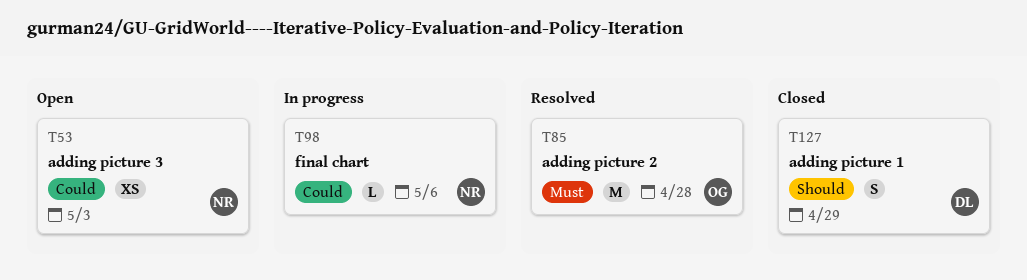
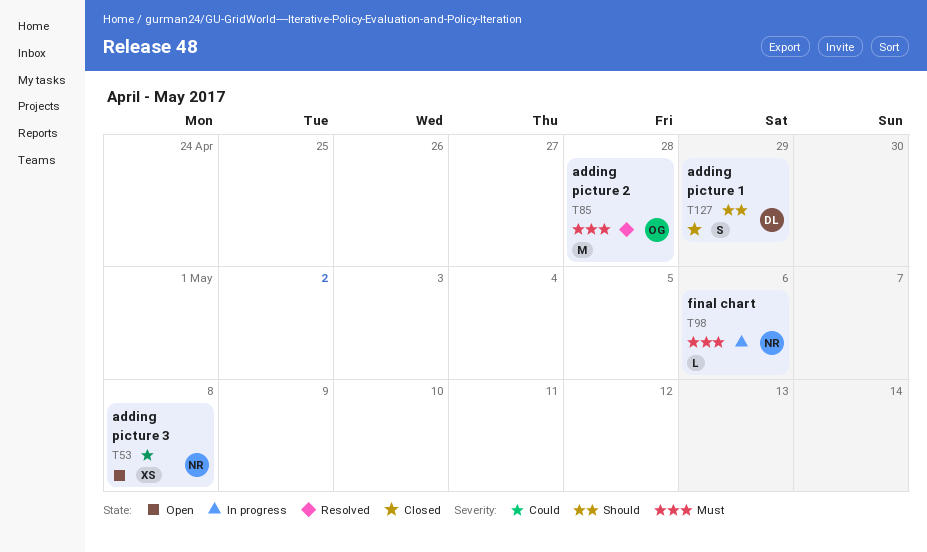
T53, due: May 3 -> May 8
T98, priority: Could -> Must

